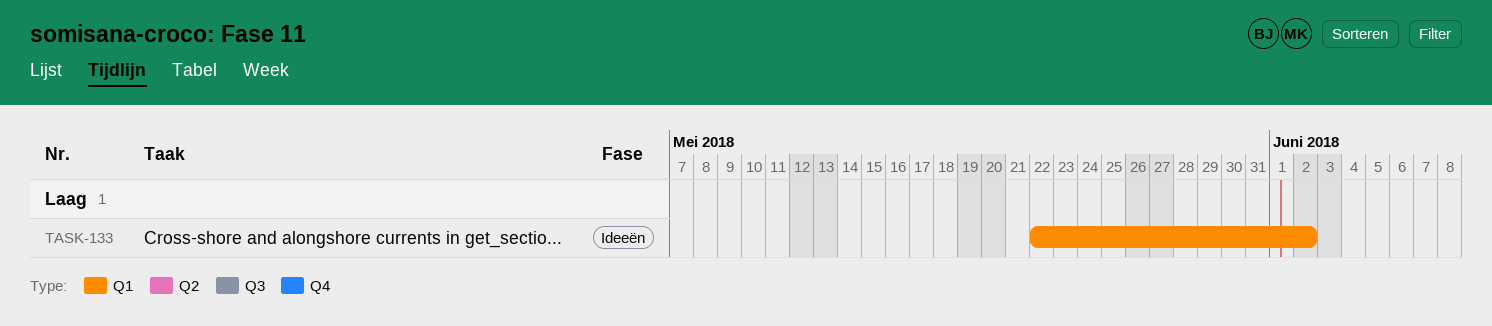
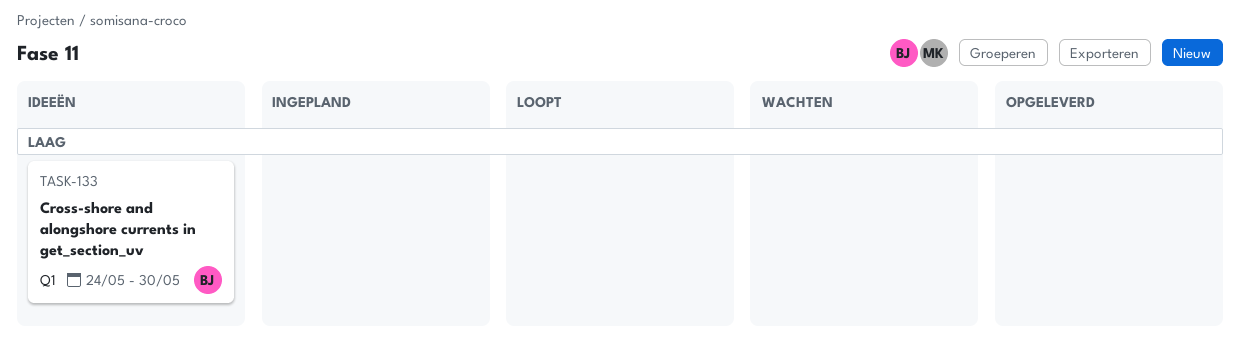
TASK-133, start: May 22 -> May 24
TASK-133, due: Jun 2 -> May 30

